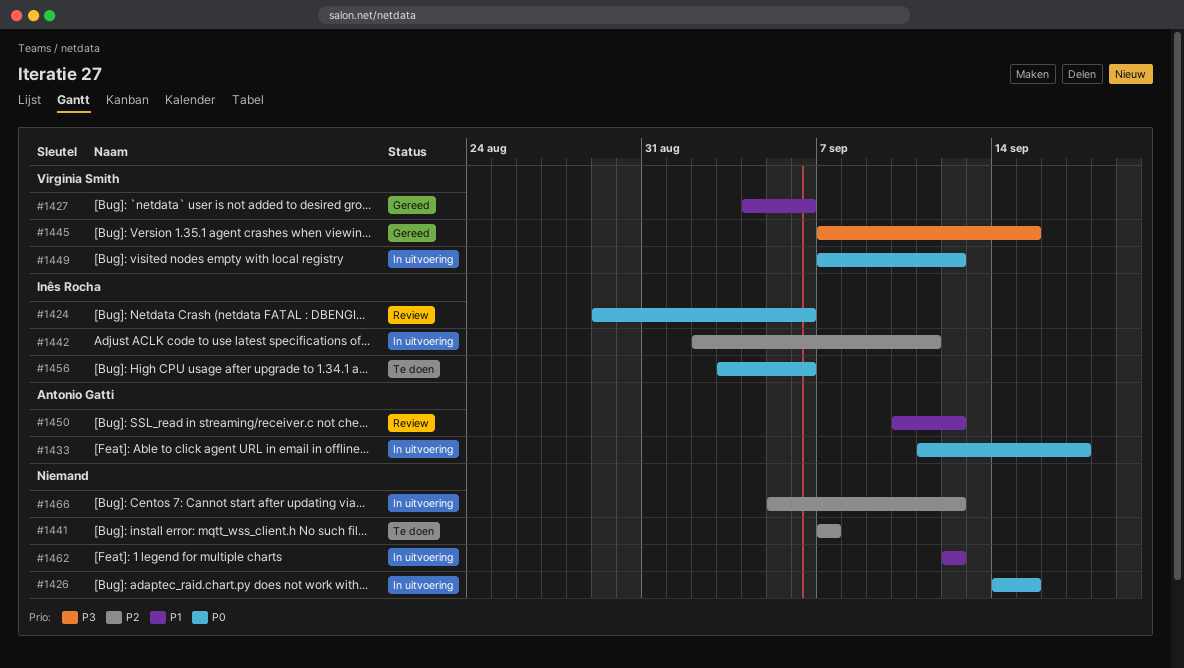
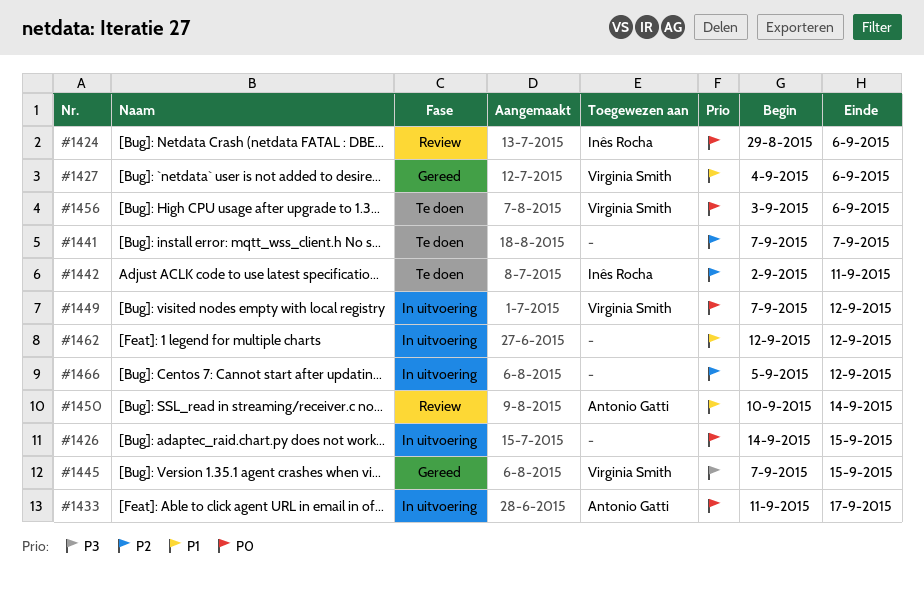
#1442, status: In uitvoering -> Te doen
#1450, due: Sep 12 -> Sep 14
#1456, owner: Inês Rocha -> Virginia Smith

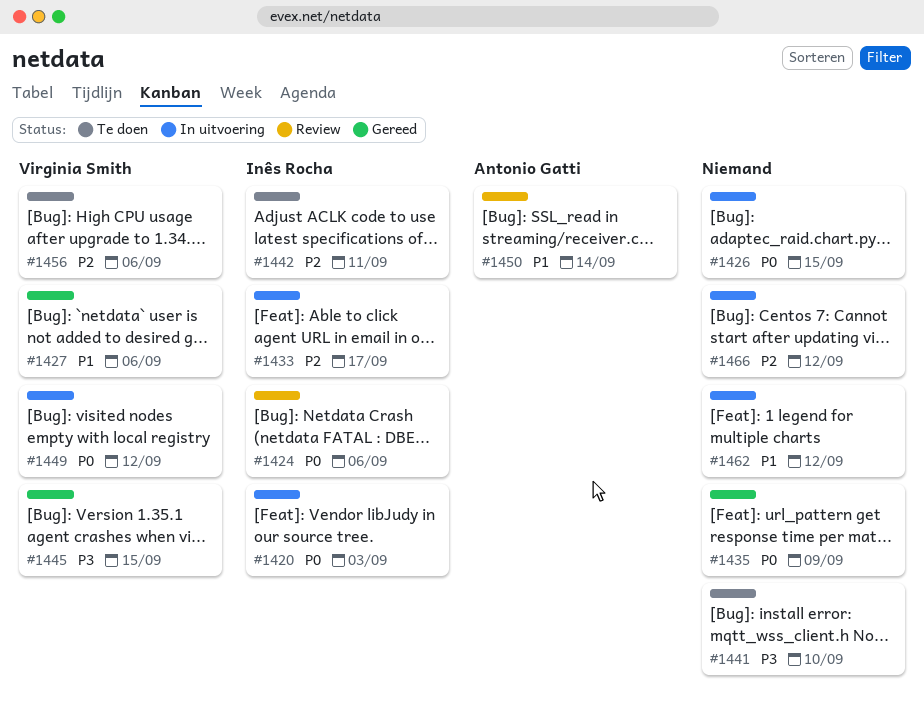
#1420: none -> present
#1433, owner: Antonio Gatti -> Inês Rocha
#1433, priority: P0 -> P2
#1435: none -> present
#1441, priority: P2 -> P3
#1441, due: Sep 7 -> Sep 10
#1456, priority: P0 -> P2

